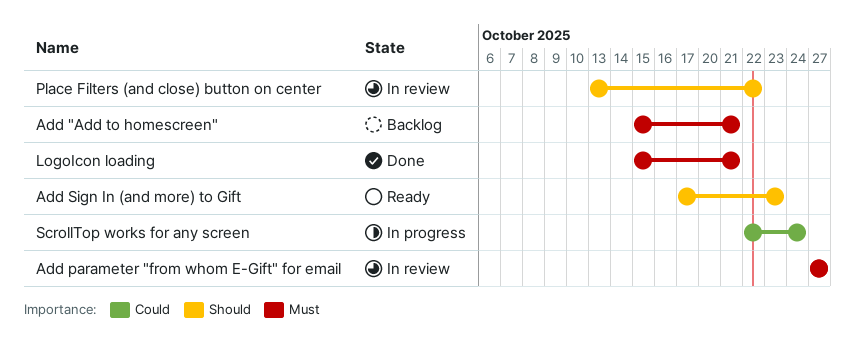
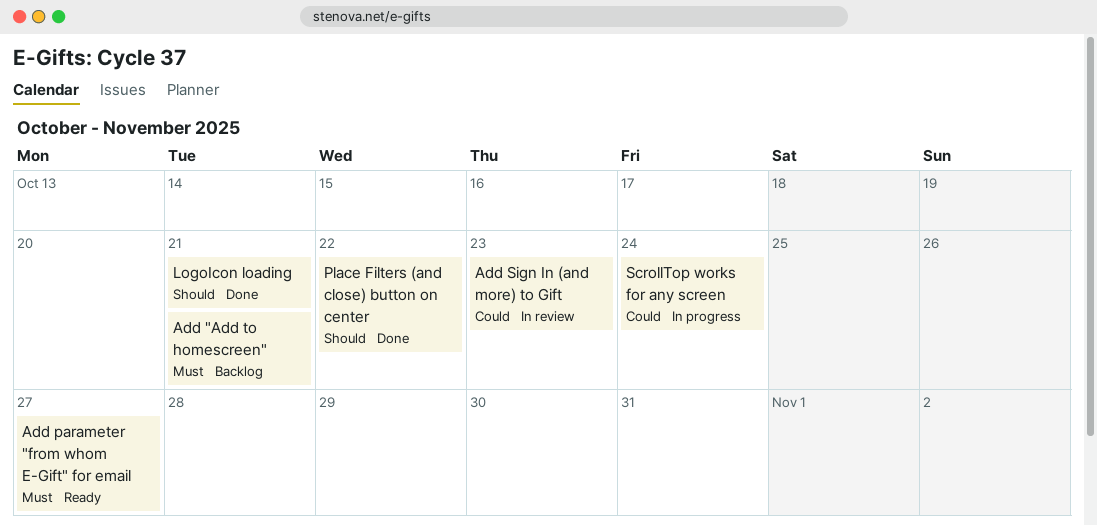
Add parameter "from whom E-Gift" for email, status: In review -> Ready
Add Sign In (and more) to Gift, status: Ready -> In review
Add Sign In (and more) to Gift, priority: Should -> Could
LogoIcon loading, priority: Must -> Should
Place Filters (and close) button on center, status: In review -> Done

